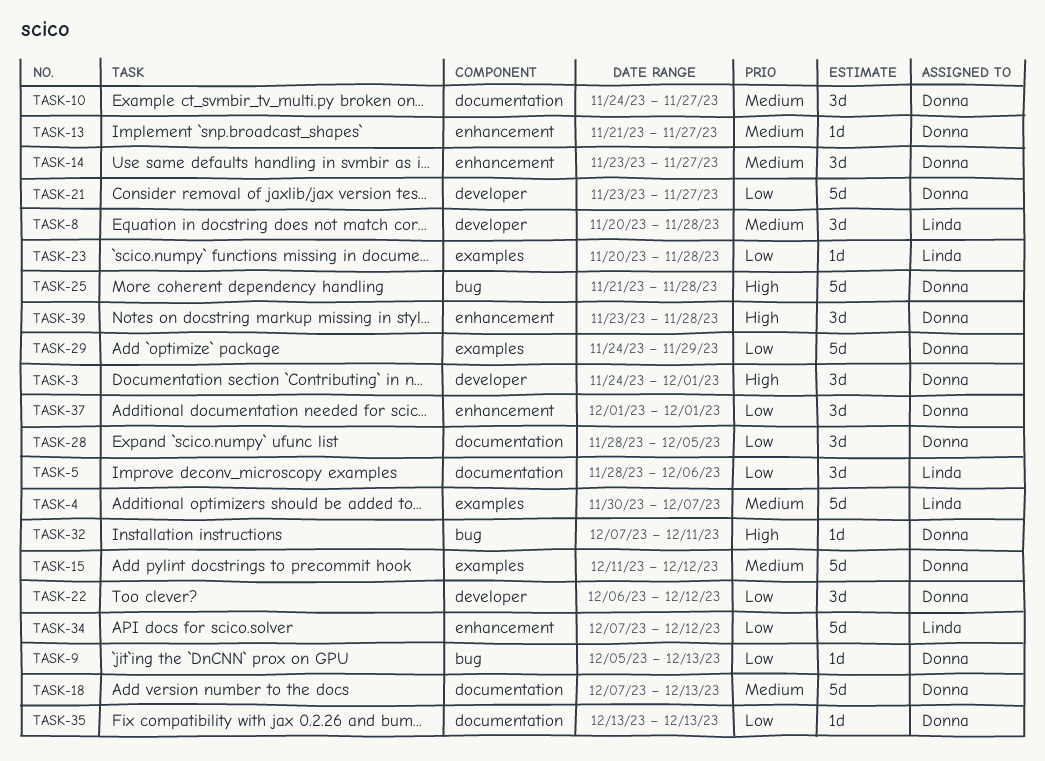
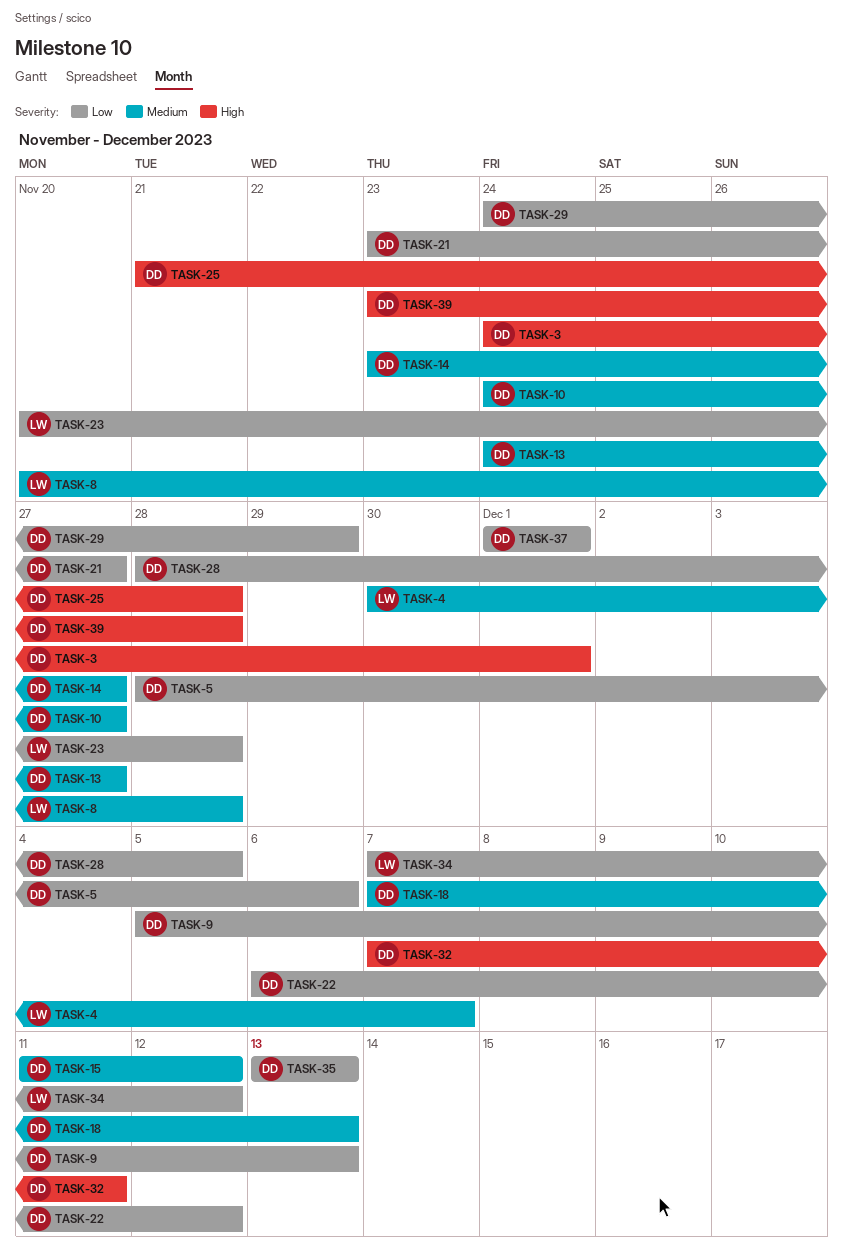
TASK-5, owner: Linda -> Donna
TASK-13, start: Nov 21 -> Nov 24

